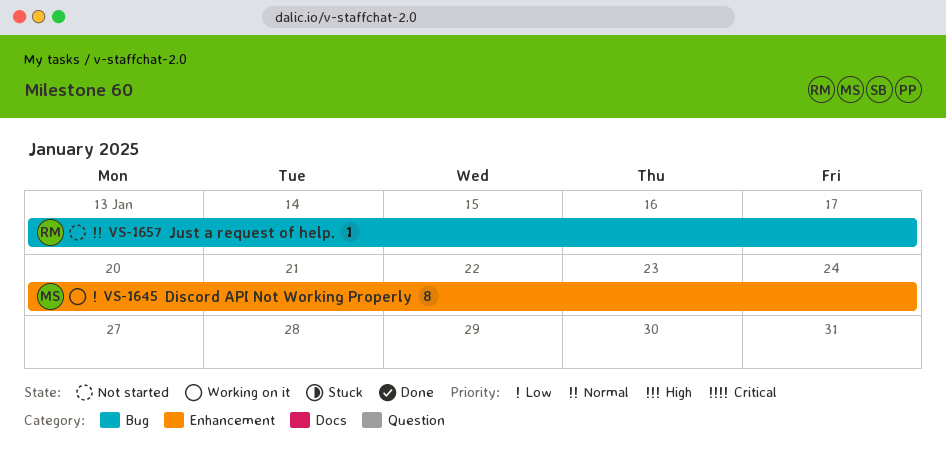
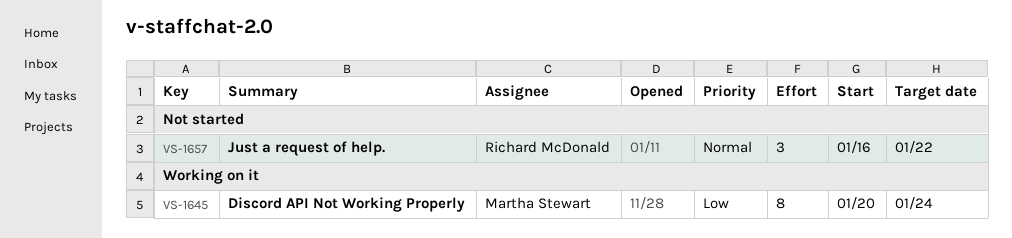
VS-1657, estimate: 1 -> 3
VS-1657, start: Jan 13 -> Jan 16
VS-1657, due: Jan 17 -> Jan 22

